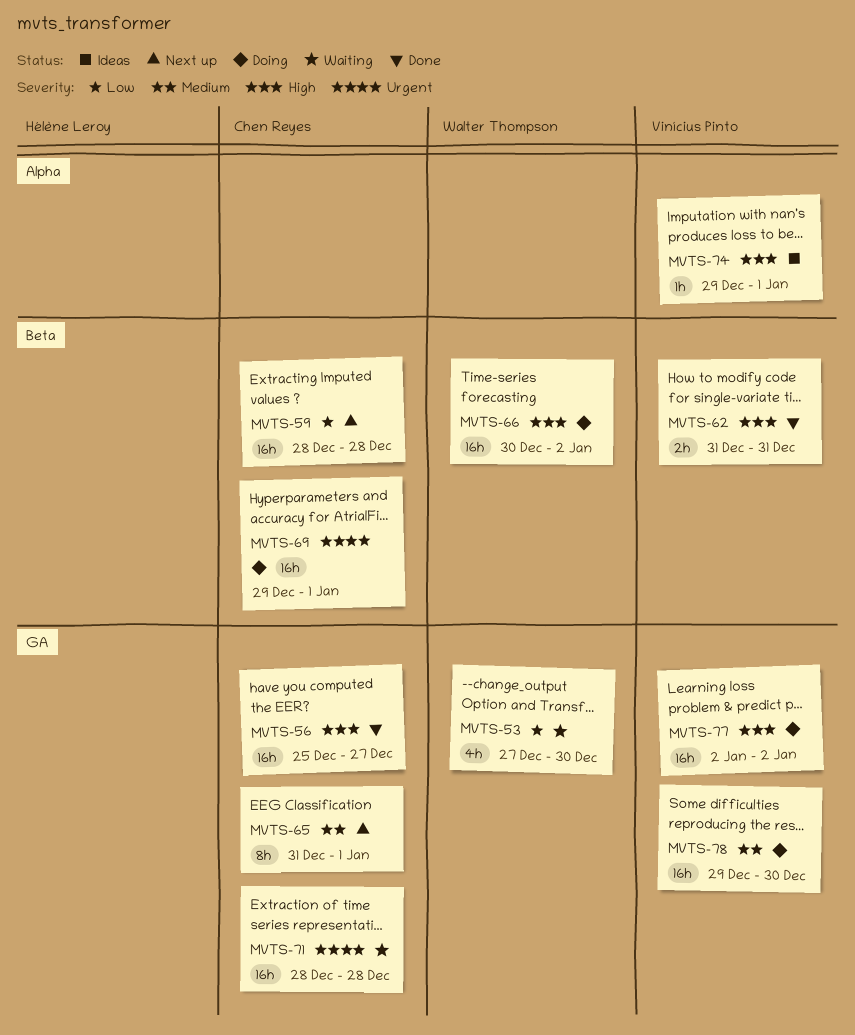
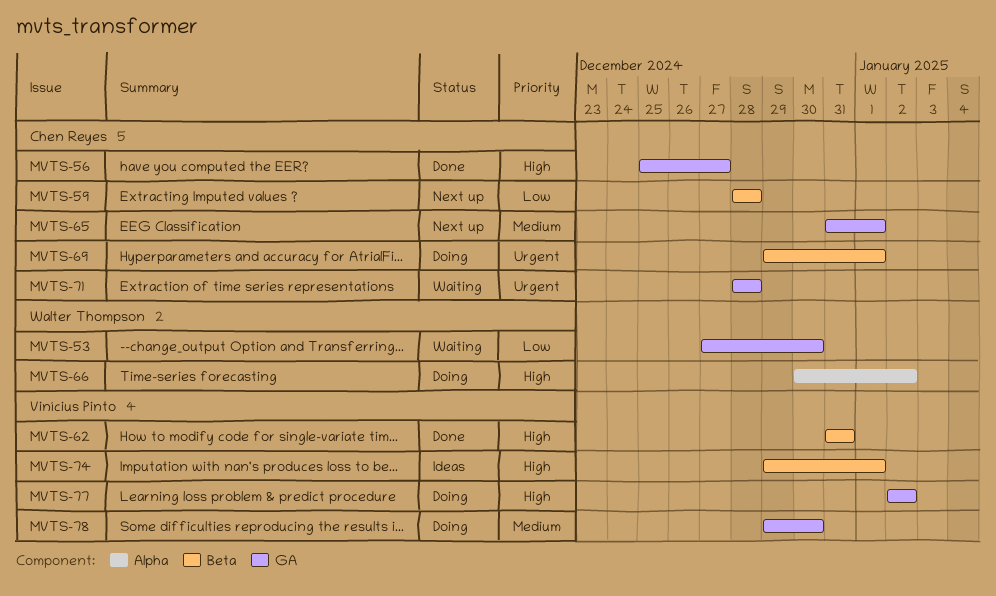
MVTS-66, label: Beta -> Alpha
MVTS-74, label: Alpha -> Beta

